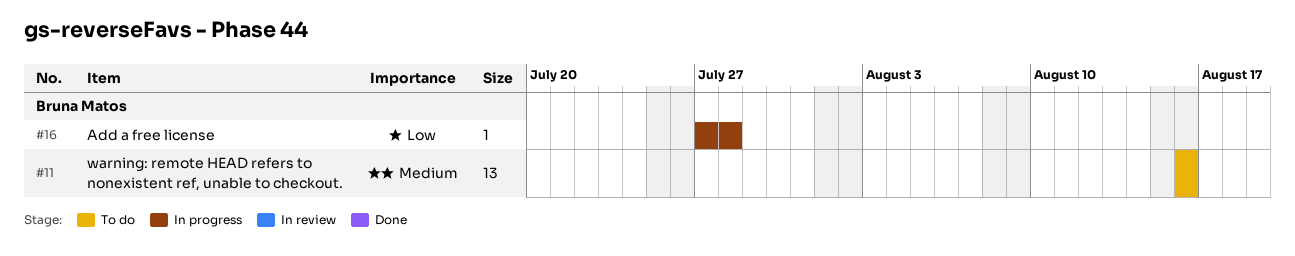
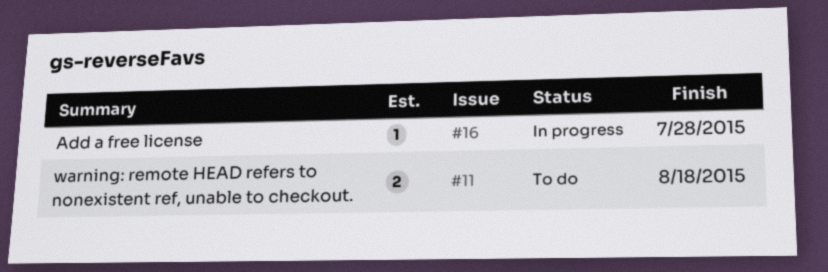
#11, estimate: 13 -> 2
#11, due: Aug 16 -> Aug 18

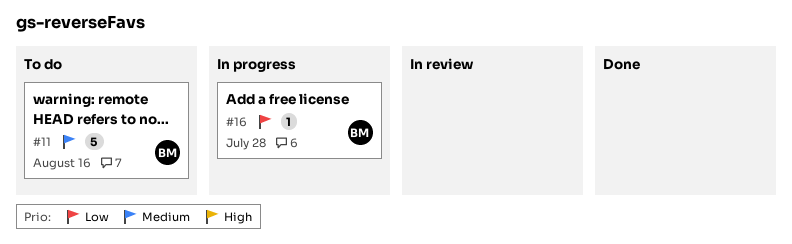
#11, estimate: 2 -> 5
#11, due: Aug 18 -> Aug 16

